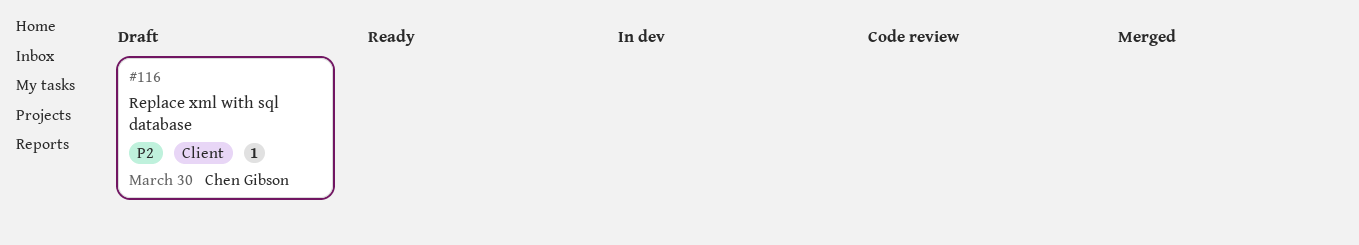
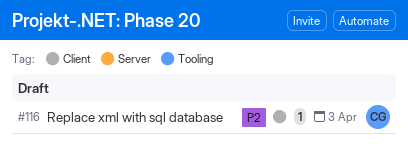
#116, due: Mar 30 -> Apr 3

